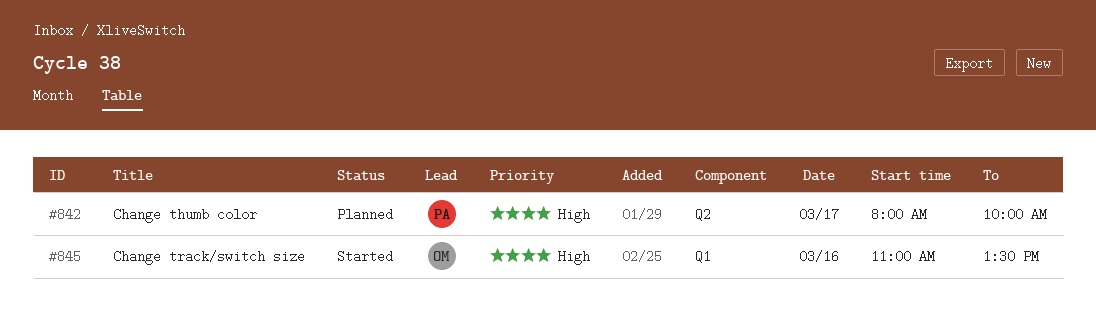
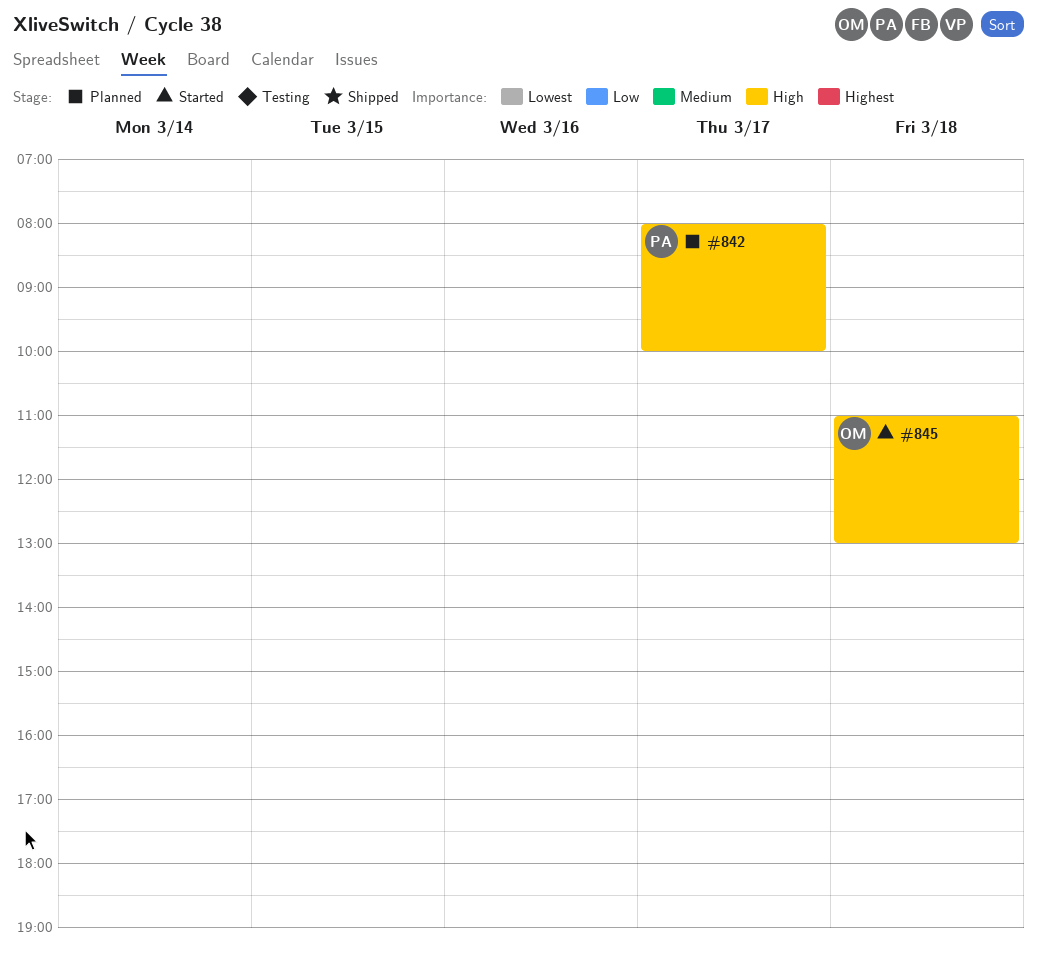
#845, day: Mar 16 -> Mar 18
#845, ends: 13:30 -> 13:00

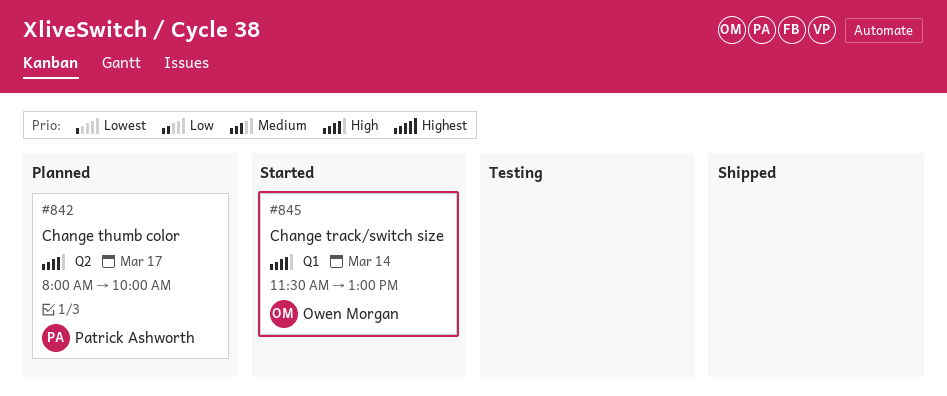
#845, day: Mar 18 -> Mar 14
#845, begins: 11:00 -> 11:30

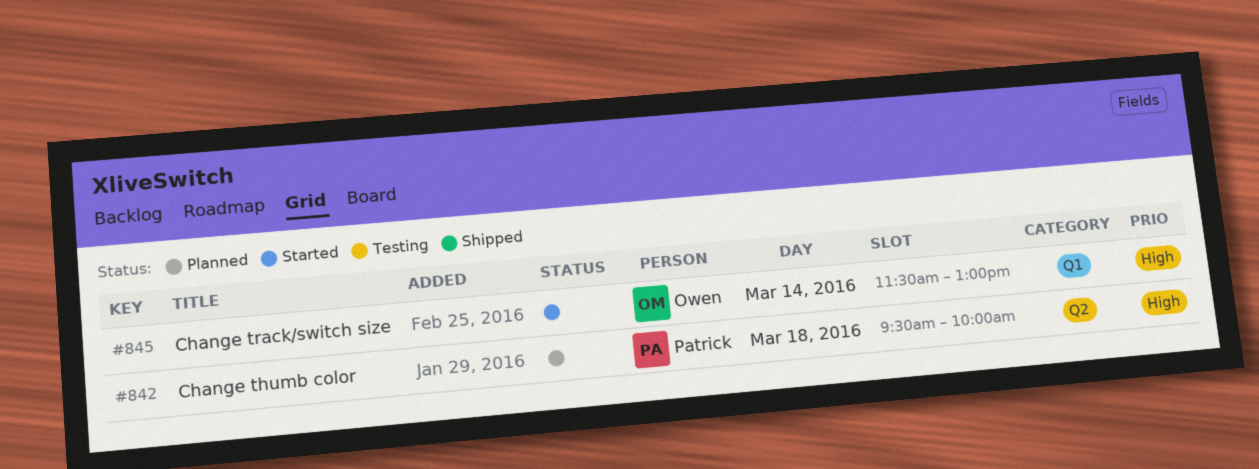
#842, day: Mar 17 -> Mar 18
#842, begins: 08:00 -> 09:30

